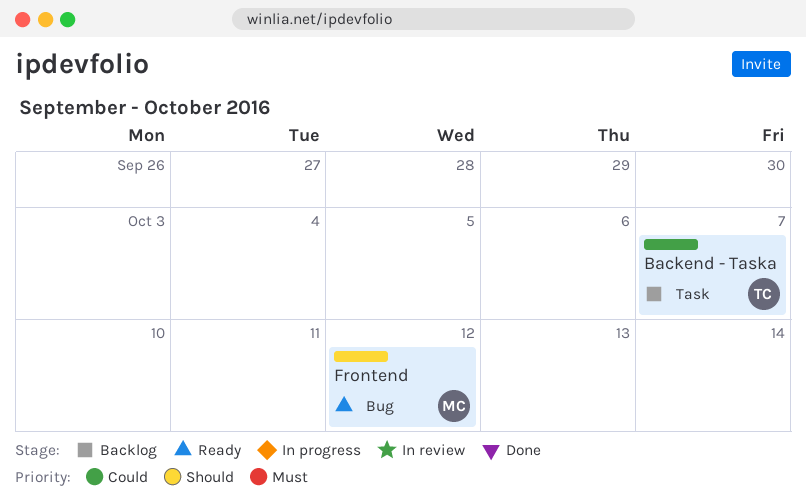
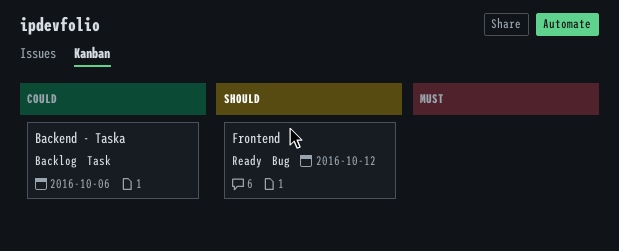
Backend - Taska, due: Oct 7 -> Oct 6

